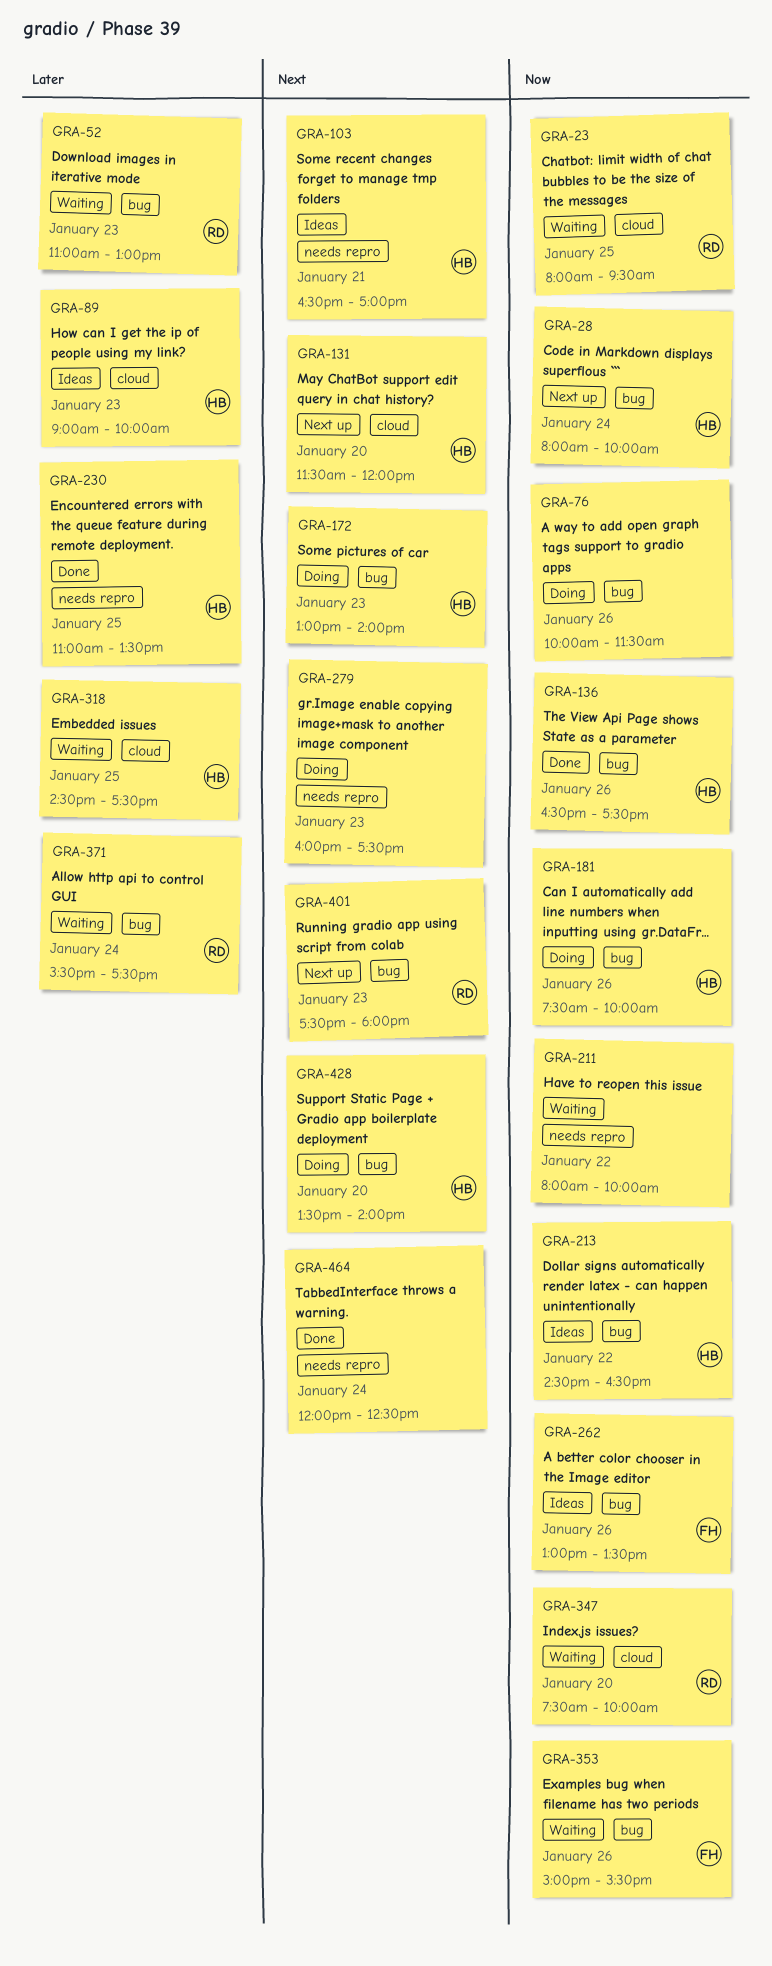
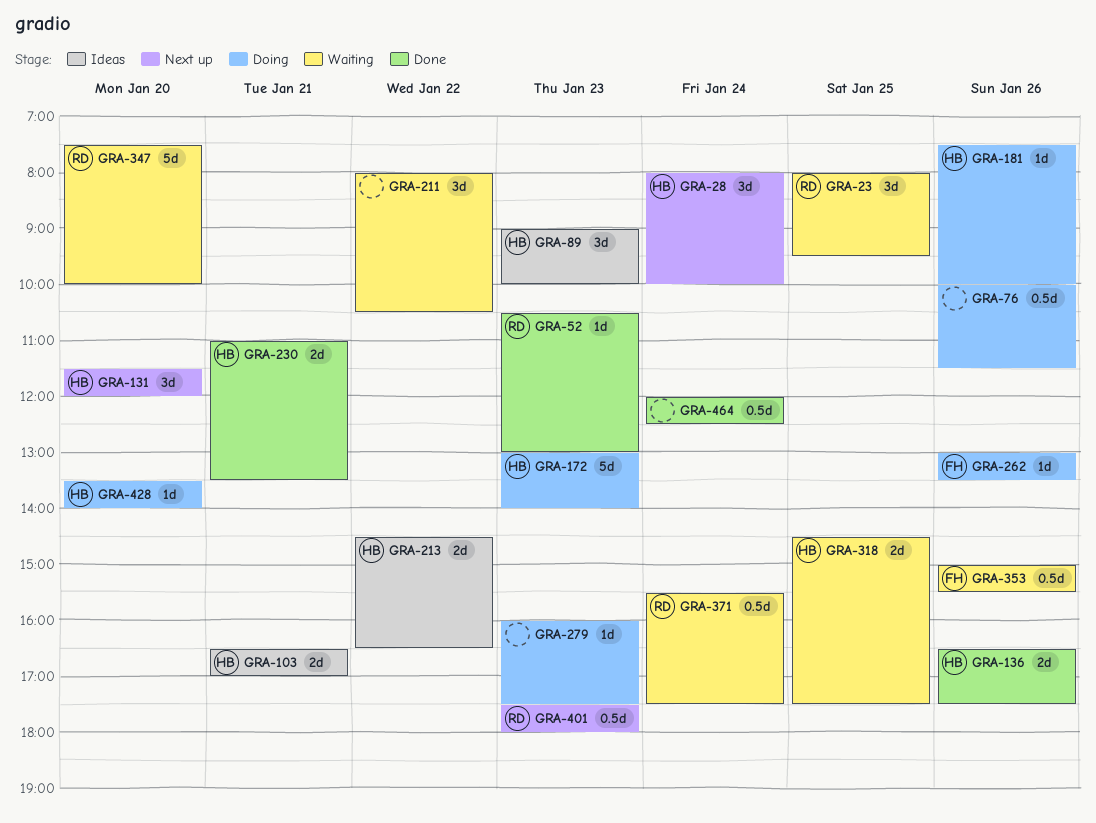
GRA-52, status: Waiting -> Done
GRA-52, begins: 11:00 -> 10:30
GRA-211, ends: 10:00 -> 10:30
GRA-230, day: Jan 25 -> Jan 21
GRA-262, status: Ideas -> Doing

